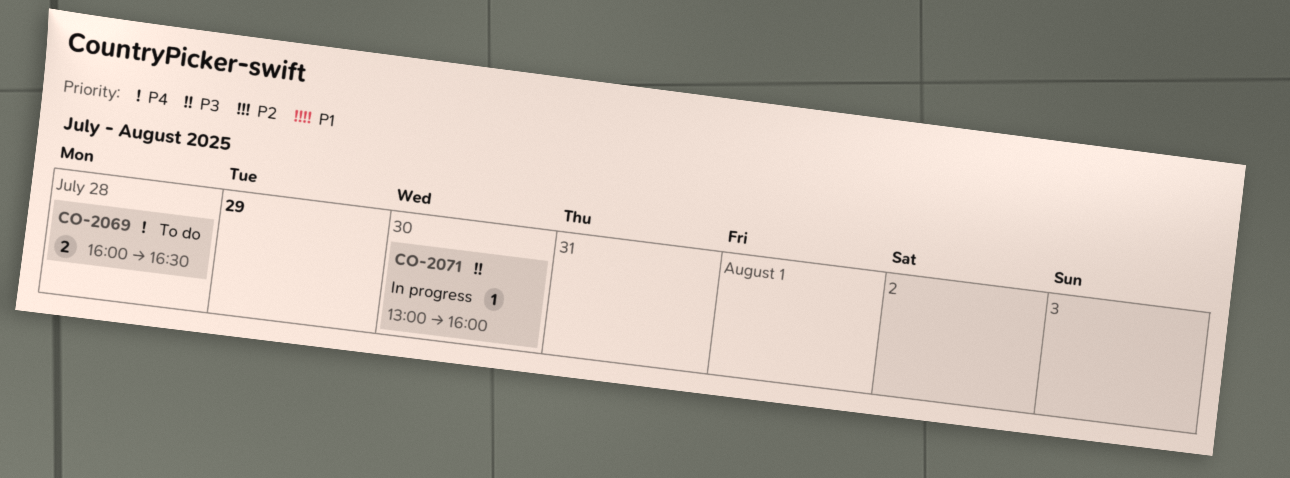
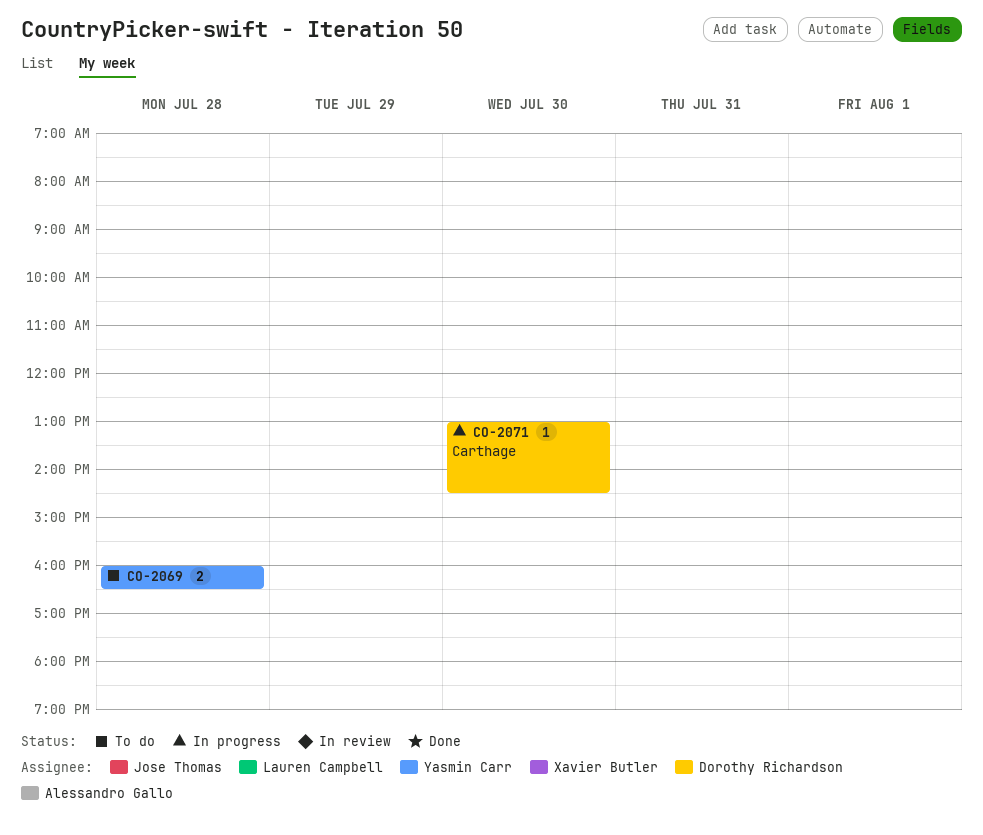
CO-2071, ends: 16:00 -> 14:30

